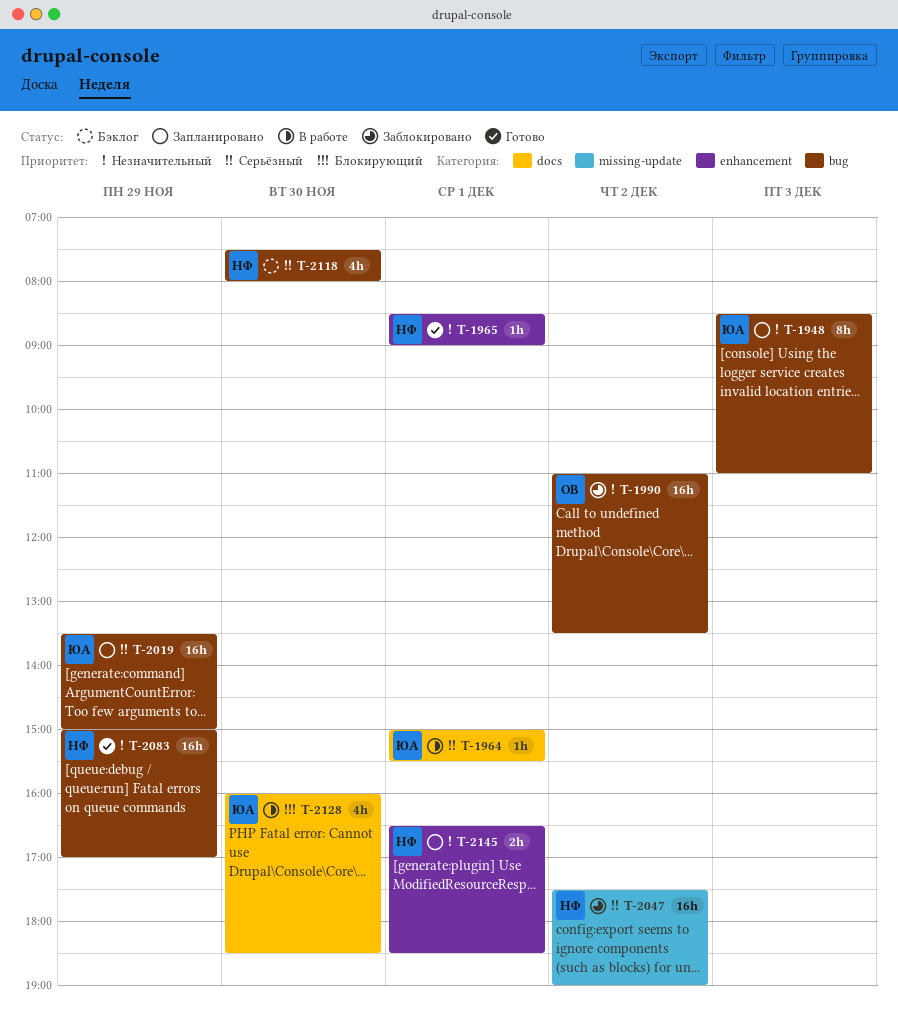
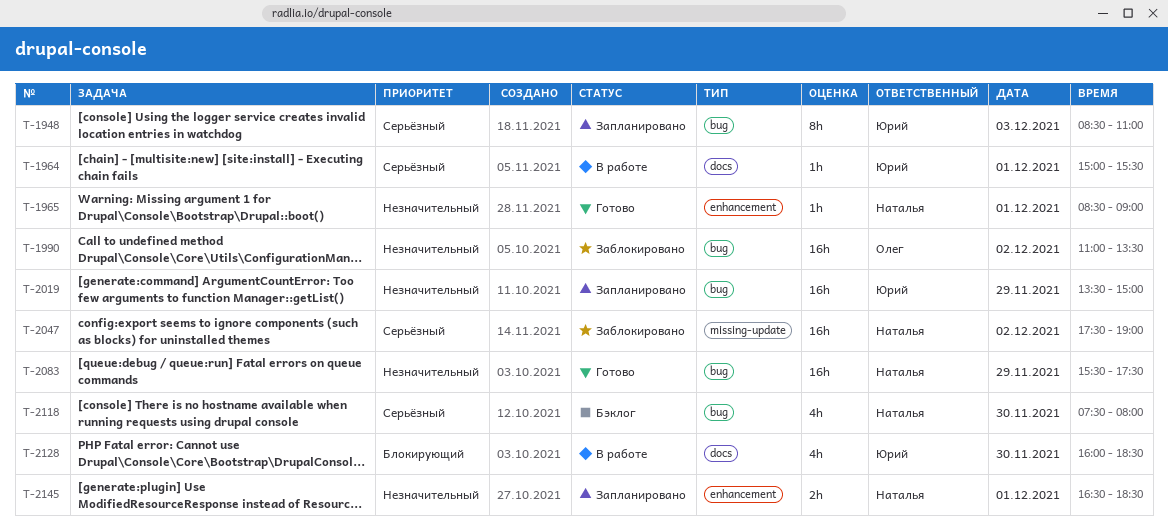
T-1948, priority: Незначительный -> Серьёзный
T-2019, priority: Серьёзный -> Незначительный
T-2083, begins: 15:00 -> 15:30
T-2083, ends: 17:00 -> 17:30

